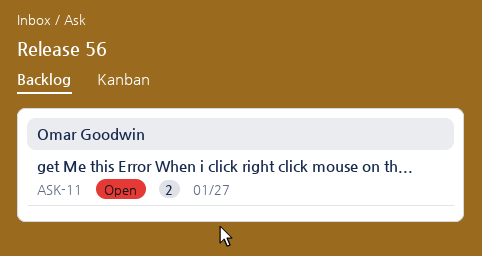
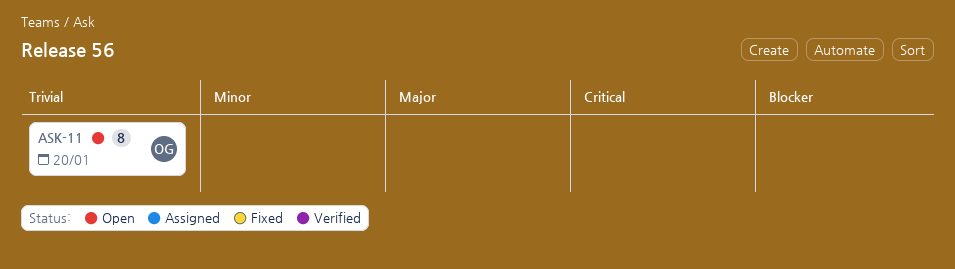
ASK-11, estimate: 2 -> 8
ASK-11, due: Jan 27 -> Jan 20

